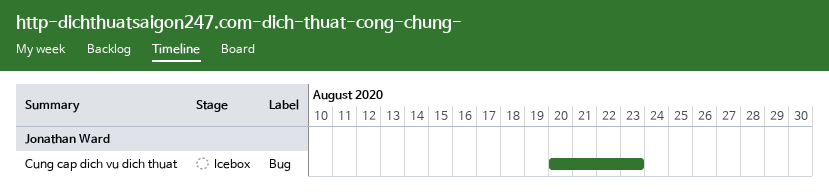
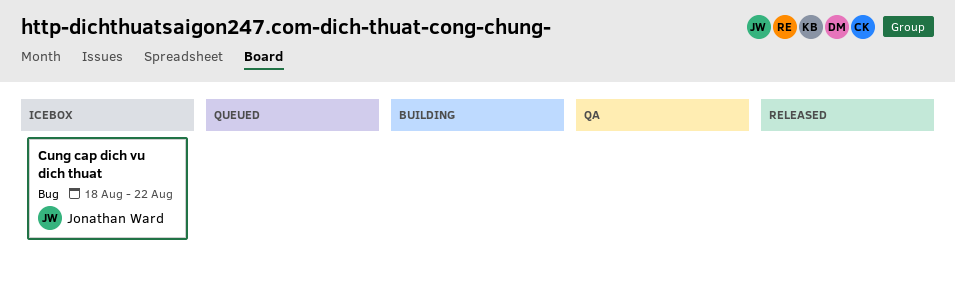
Cung cap dich vu dich thuat, start: Aug 20 -> Aug 18
Cung cap dich vu dich thuat, due: Aug 23 -> Aug 22

